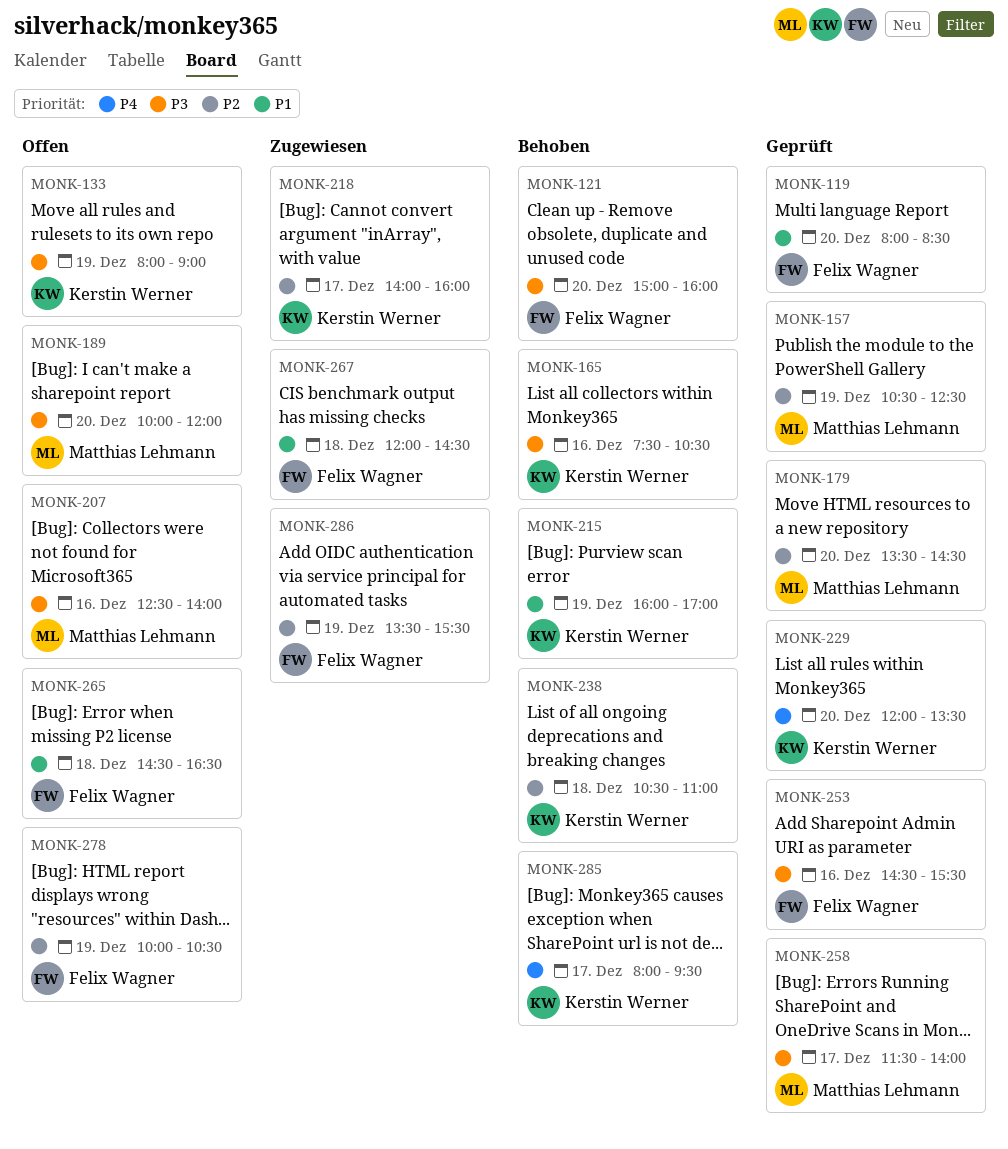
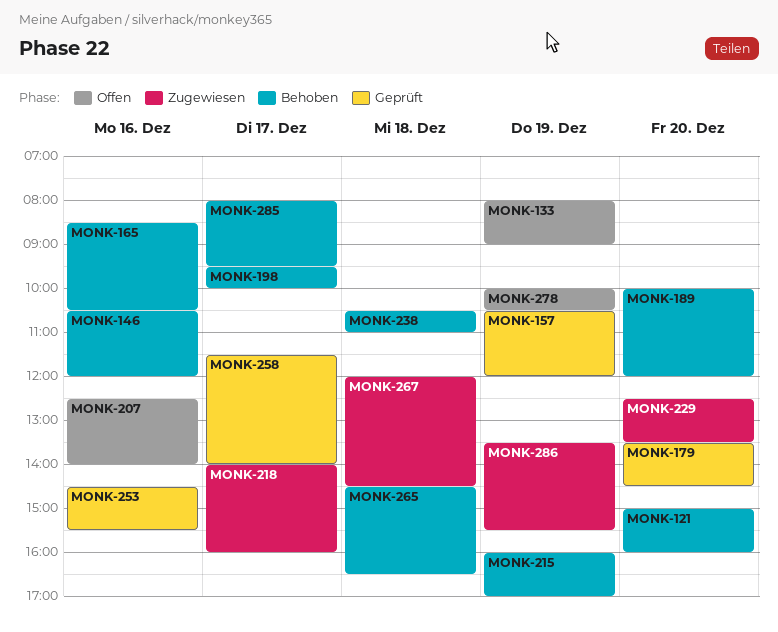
MONK-119: present -> none
MONK-146: none -> present
MONK-157, ends: 12:30 -> 12:00
MONK-165, begins: 07:30 -> 08:30
MONK-189, status: Offen -> Behoben
MONK-198: none -> present
MONK-229, status: Geprüft -> Zugewiesen
MONK-229, begins: 12:00 -> 12:30
MONK-265, status: Offen -> Behoben

